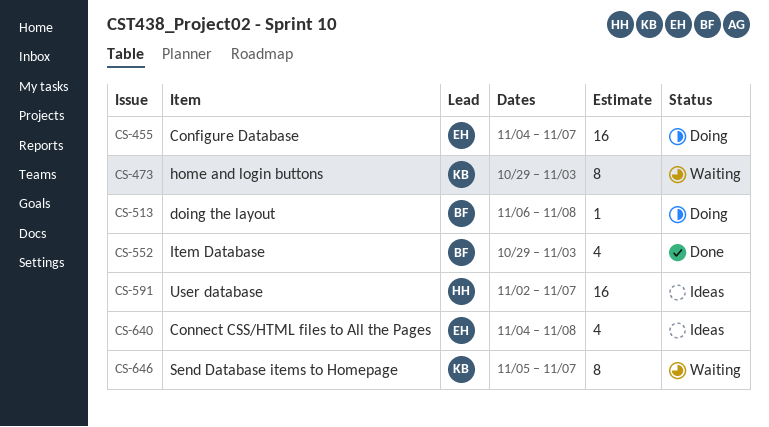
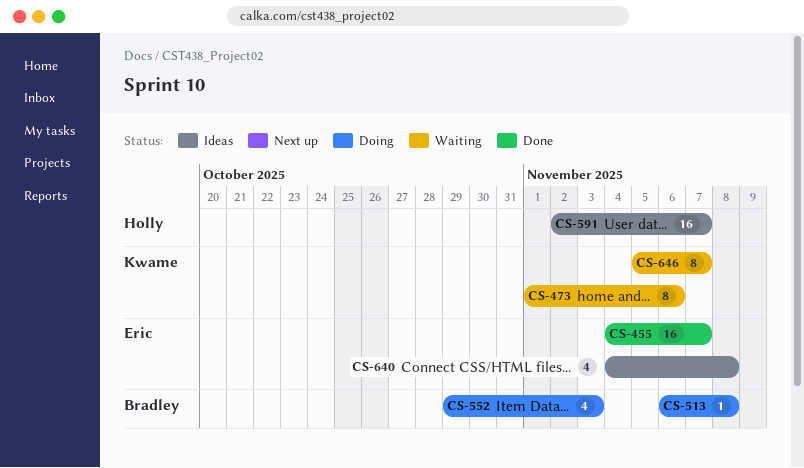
CS-455, status: Doing -> Done
CS-473, start: Oct 29 -> Nov 1
CS-473, due: Nov 3 -> Nov 6
CS-552, status: Done -> Doing

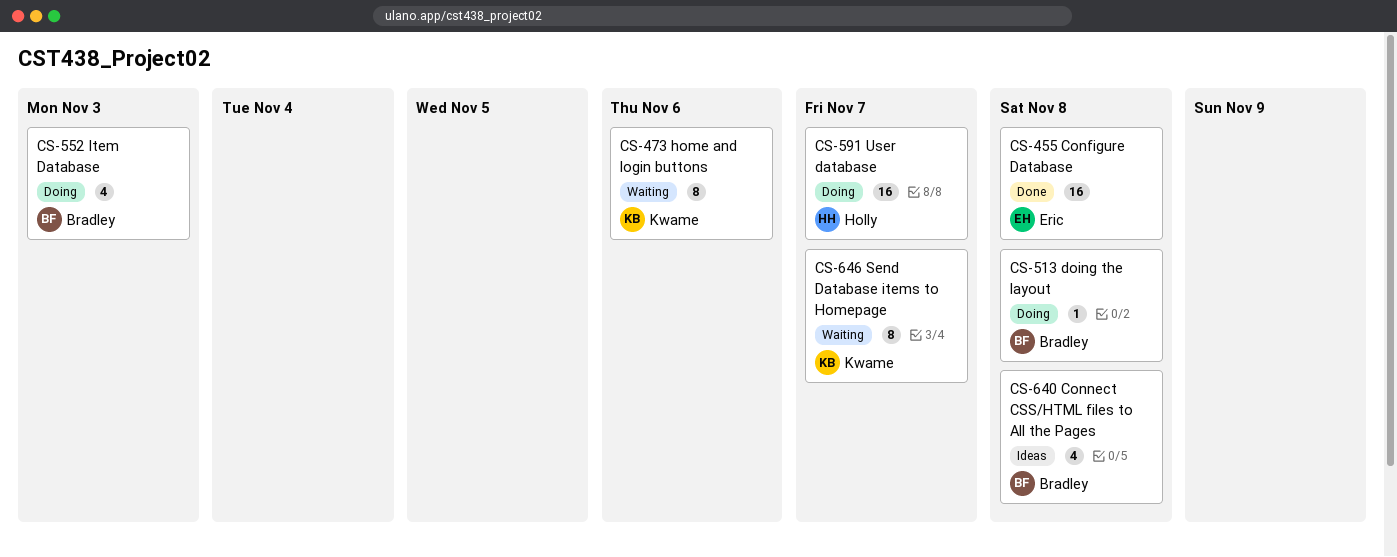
CS-455, due: Nov 7 -> Nov 8
CS-591, status: Ideas -> Doing
CS-640, owner: Eric -> Bradley

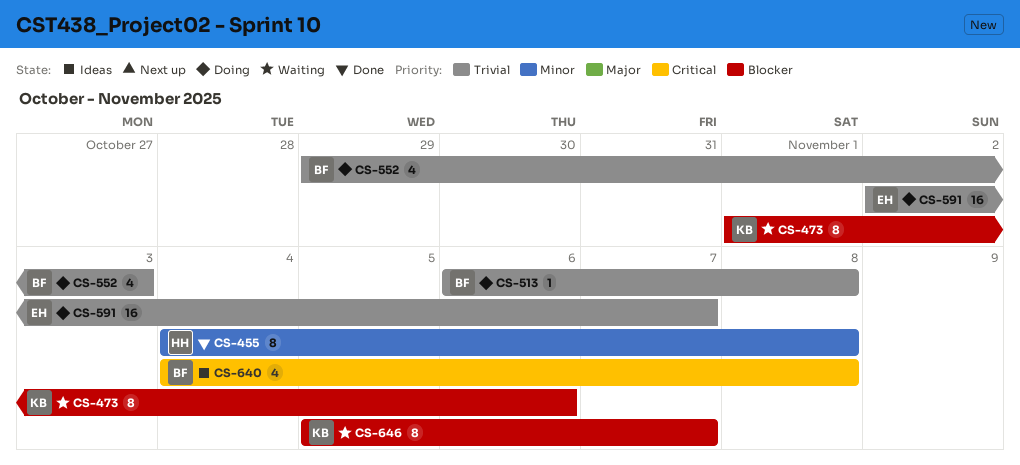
CS-455, owner: Eric -> Holly
CS-455, estimate: 16 -> 8
CS-591, owner: Holly -> Eric

